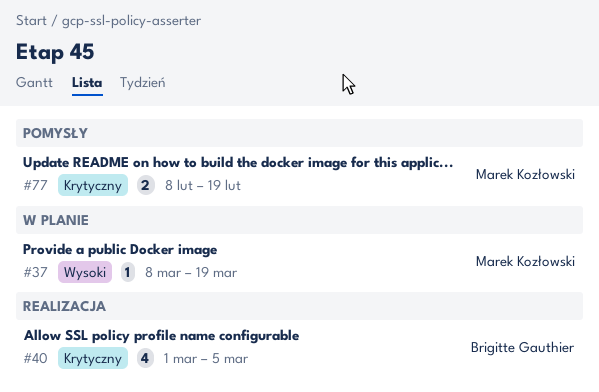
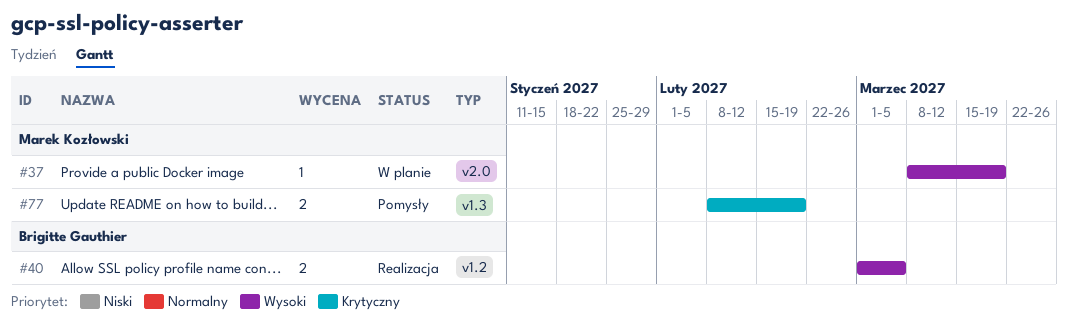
#40, priority: Krytyczny -> Wysoki
#40, estimate: 4 -> 2

